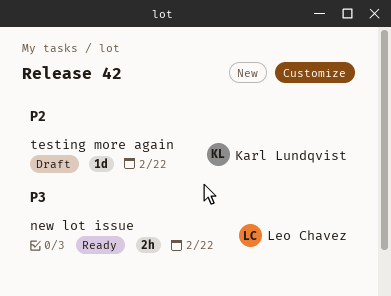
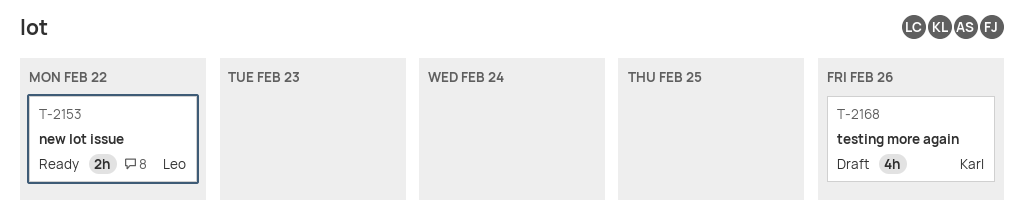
testing more again, estimate: 1d -> 4h
testing more again, due: Feb 22 -> Feb 26

